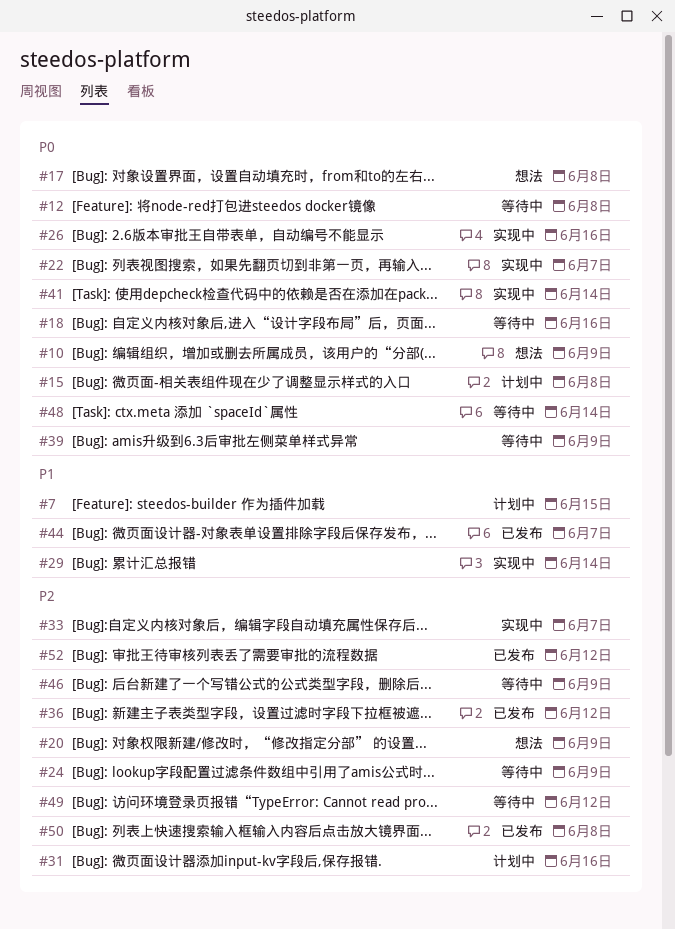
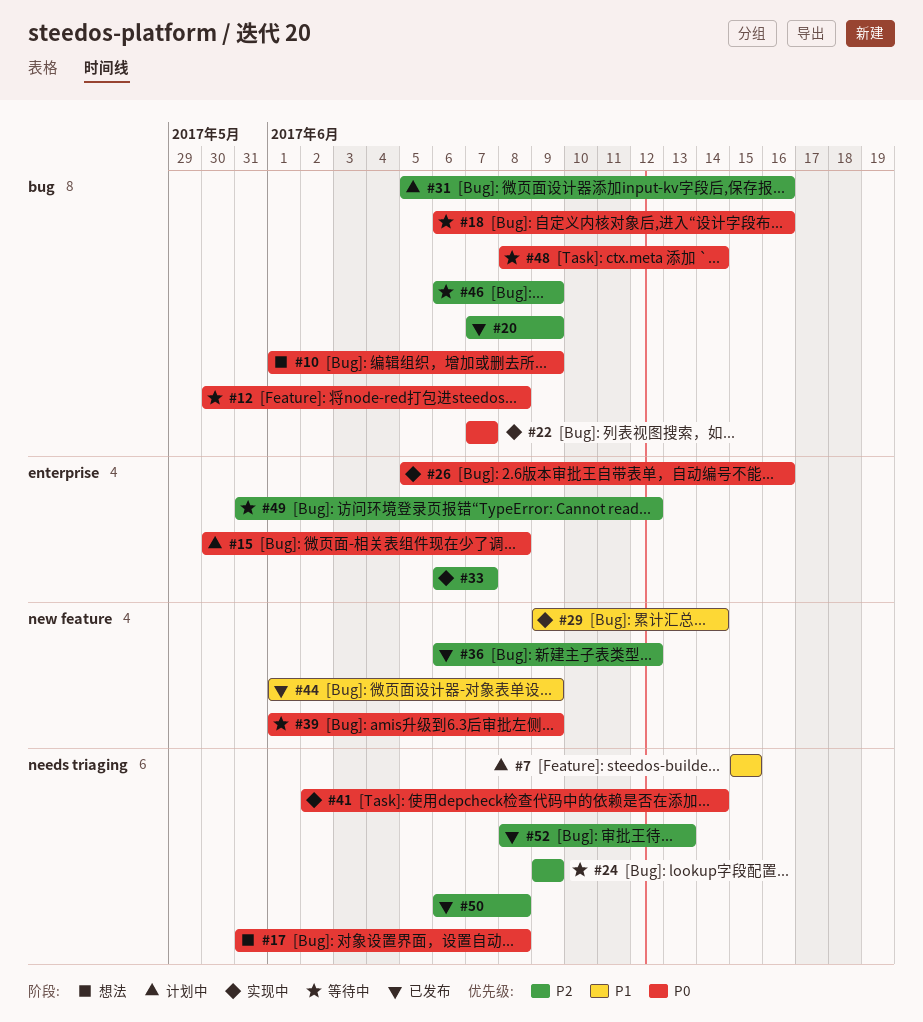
#20, status: 想法 -> 已发布
#44, due: Jun 7 -> Jun 9
#52, due: Jun 12 -> Jun 13

